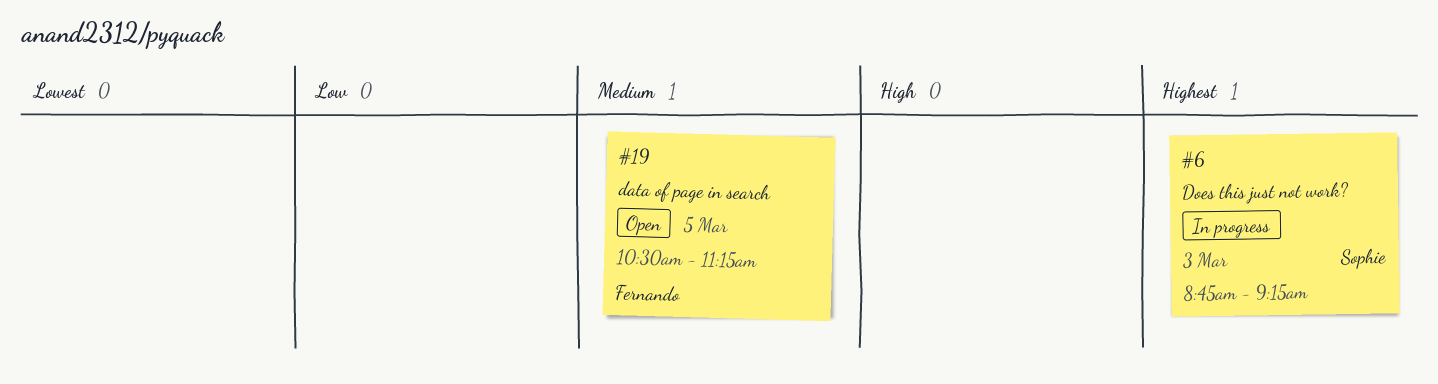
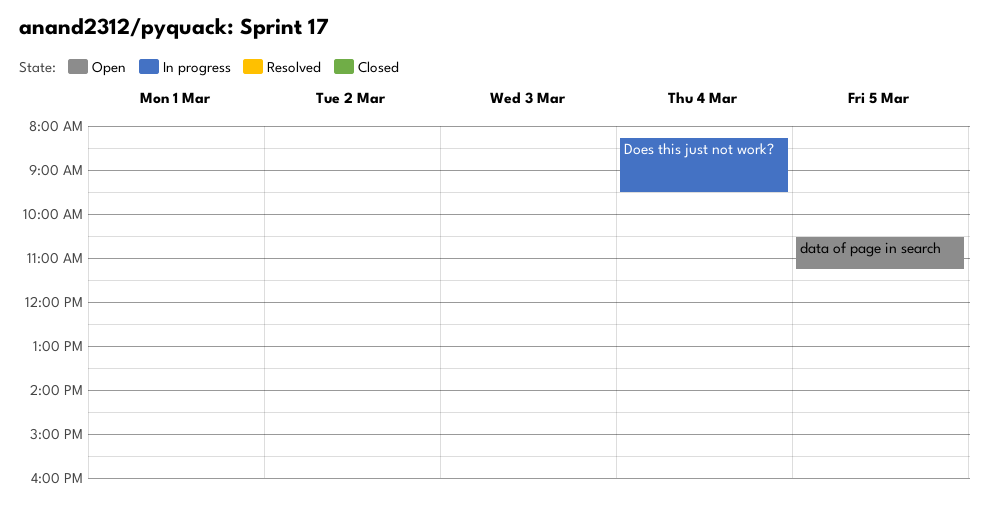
Does this just not work?, day: Mar 3 -> Mar 4
Does this just not work?, begins: 08:45 -> 08:15
Does this just not work?, ends: 09:15 -> 09:30

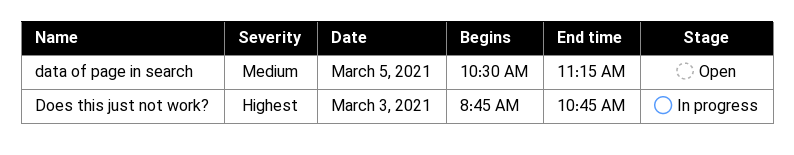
Does this just not work?, day: Mar 4 -> Mar 3
Does this just not work?, begins: 08:15 -> 08:45
Does this just not work?, ends: 09:30 -> 10:45

